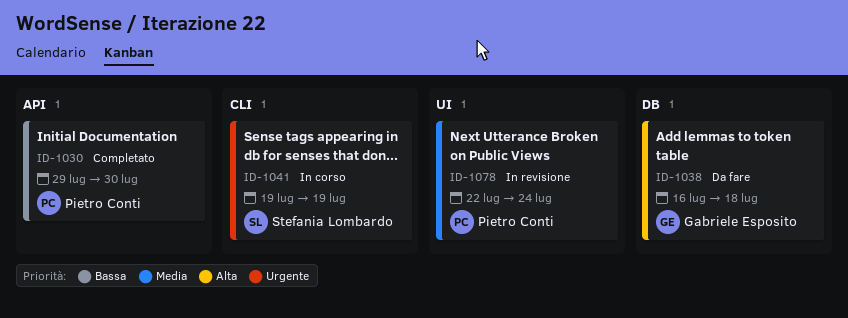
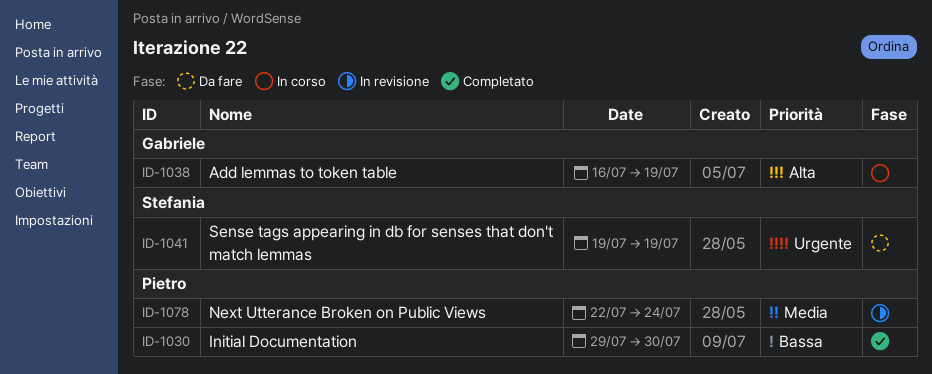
ID-1038, status: Da fare -> In corso
ID-1038, due: Jul 18 -> Jul 19
ID-1041, status: In corso -> Da fare

